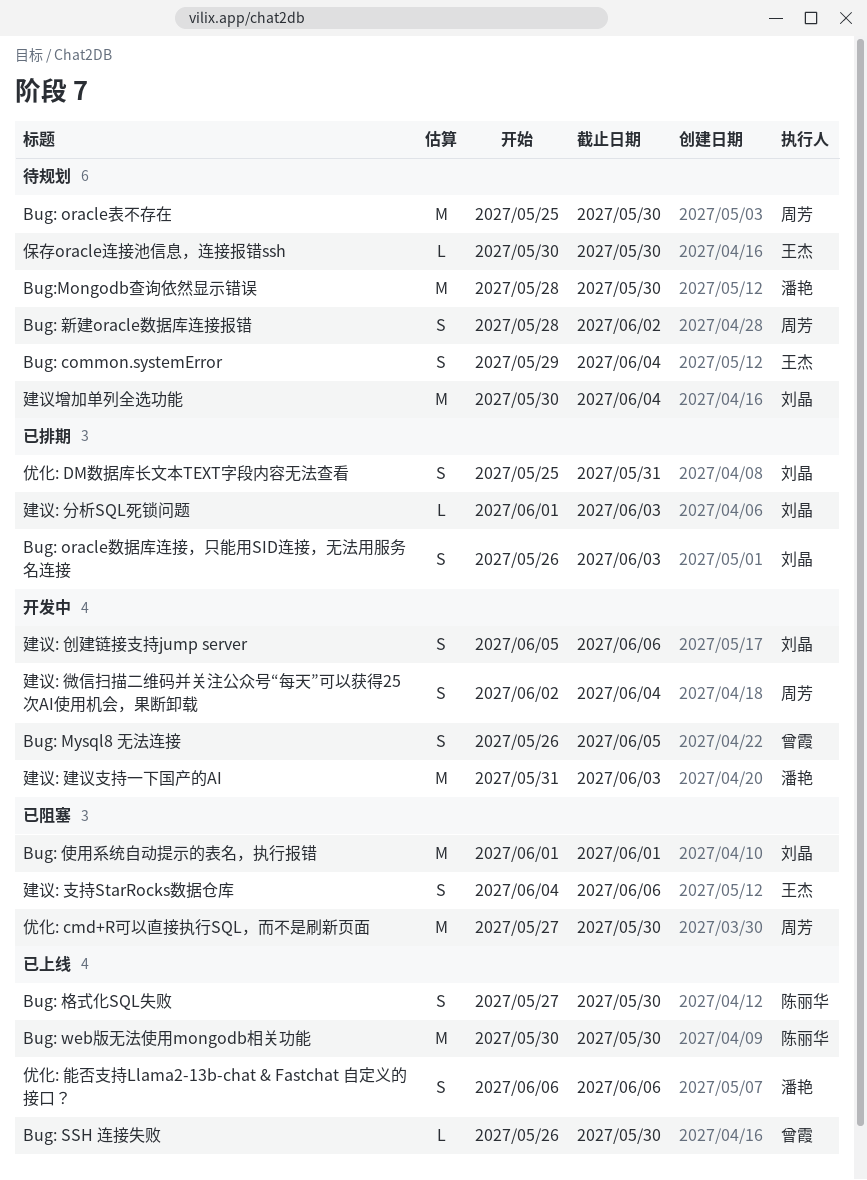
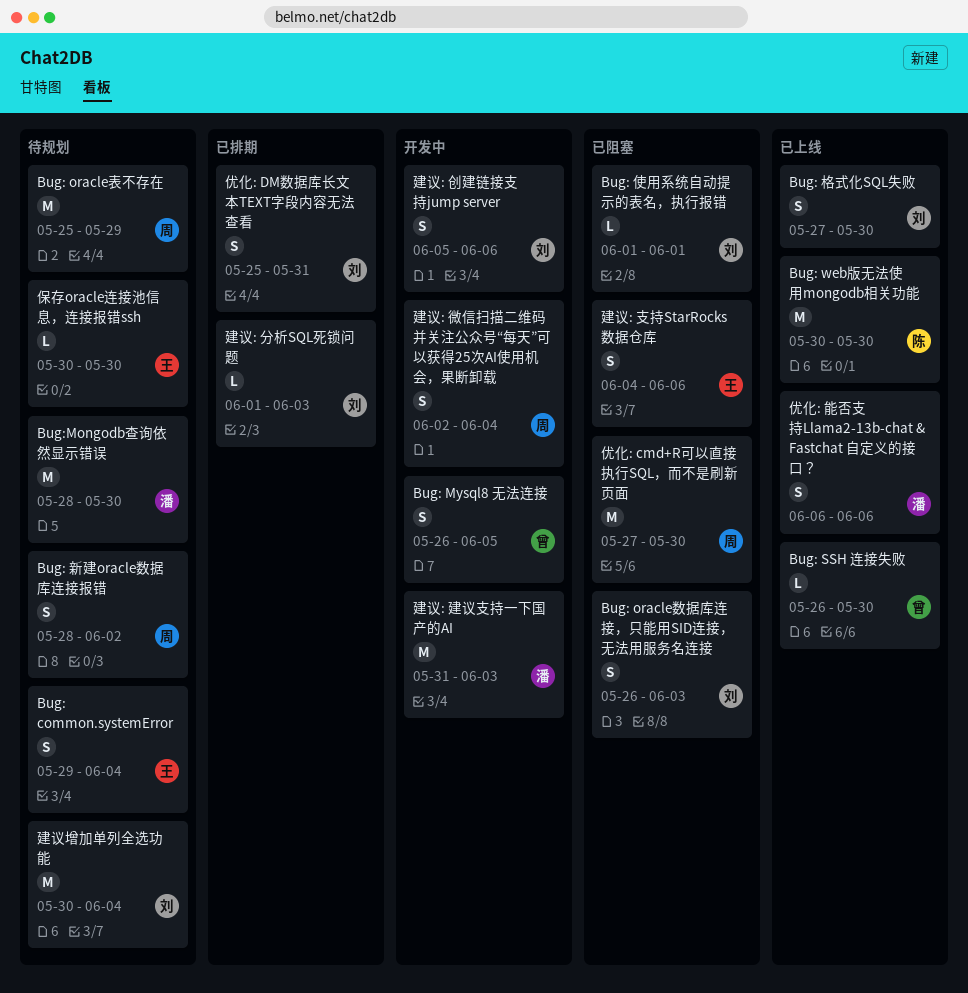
Bug: oracle数据库连接，只能用SID连接，无法用服务名连接, status: 已排期 -> 已阻塞
Bug: oracle表不存在, due: May 30 -> May 29
Bug: 使用系统自动提示的表名，执行报错, estimate: M -> L
Bug: 格式化SQL失败, owner: 陈丽华 -> 刘晶

